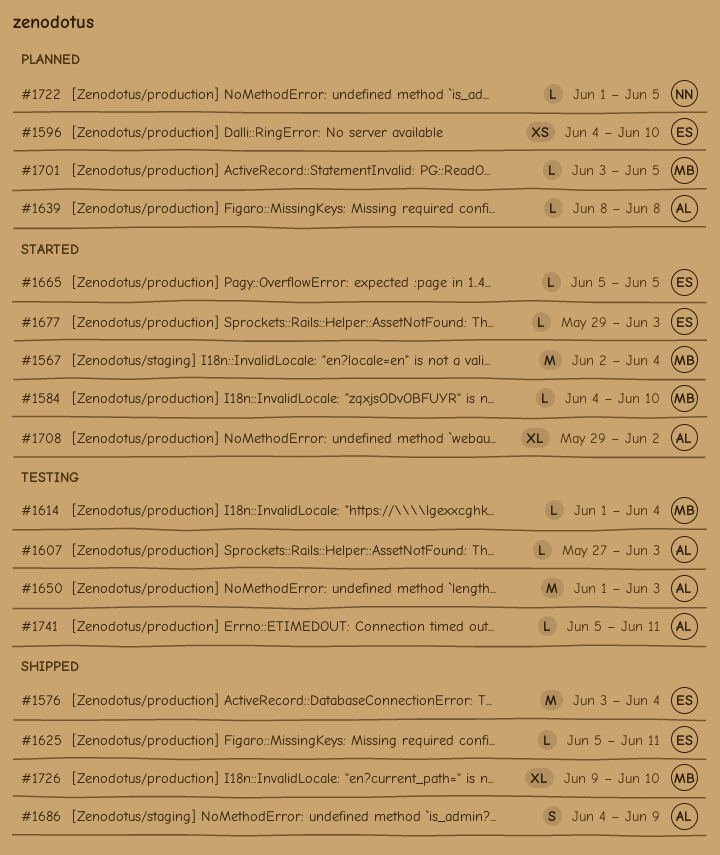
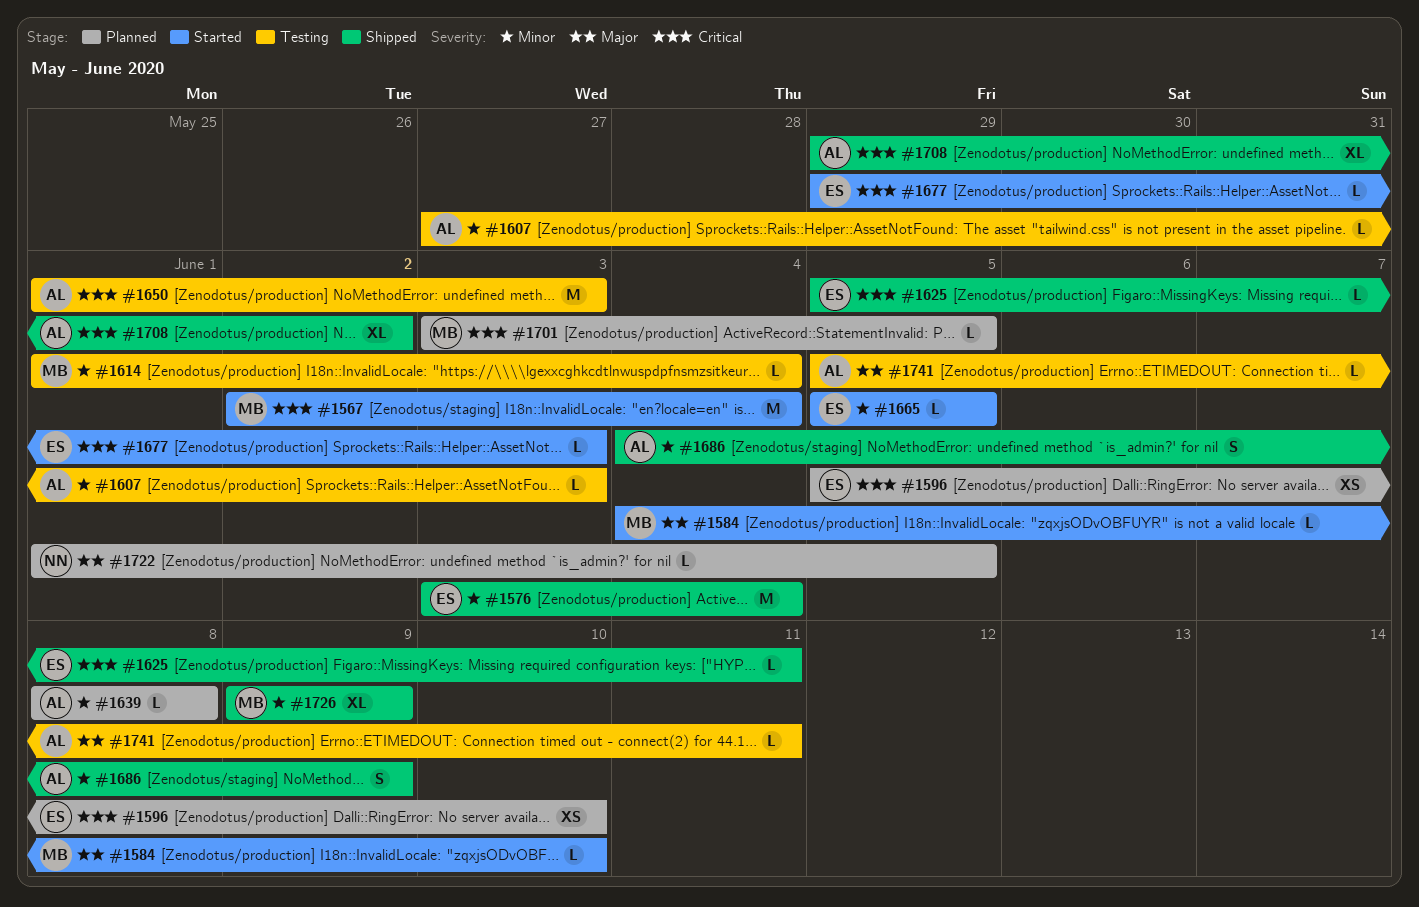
#1596, start: Jun 4 -> Jun 5
#1708, status: Started -> Shipped
#1726, due: Jun 10 -> Jun 9

